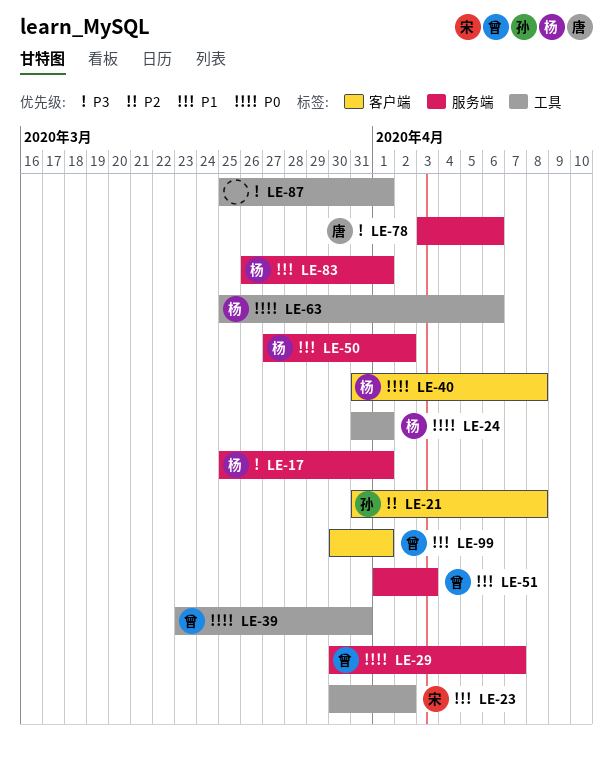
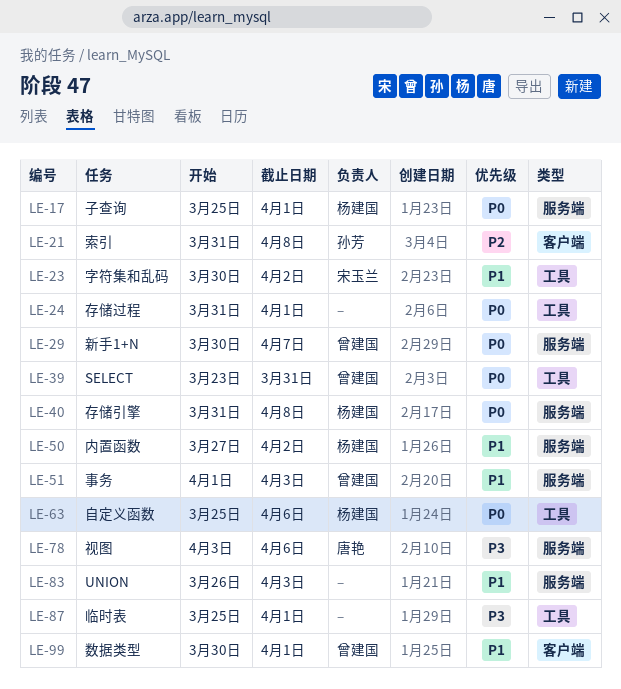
LE-17, priority: P3 -> P0
LE-24, owner: 杨建国 -> none
LE-40, label: 客户端 -> 服务端
LE-83, owner: 杨建国 -> none
LE-83, due: Apr 1 -> Apr 3

